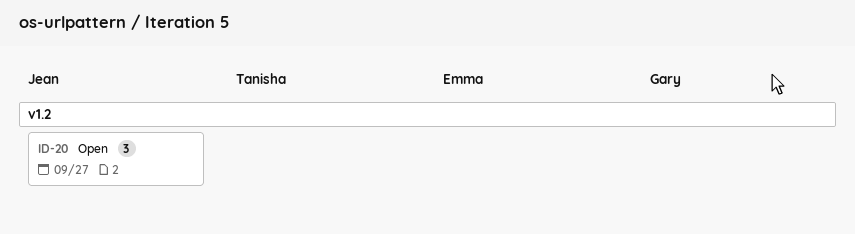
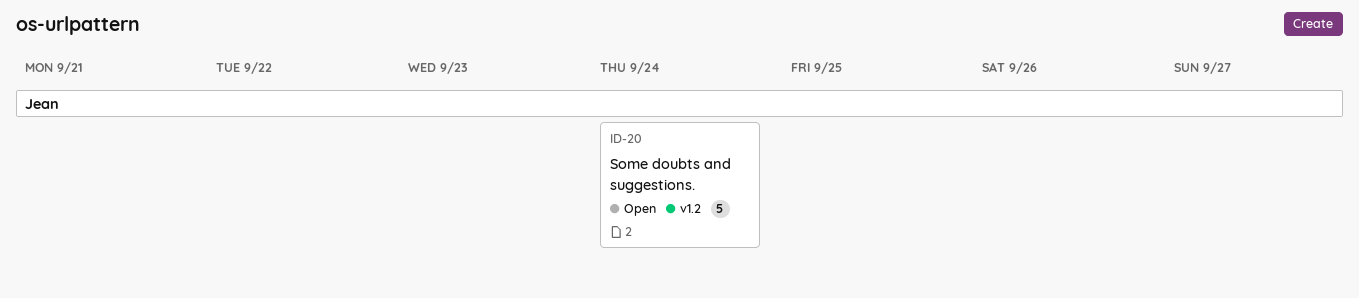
ID-20, estimate: 3 -> 5
ID-20, due: Sep 27 -> Sep 24

